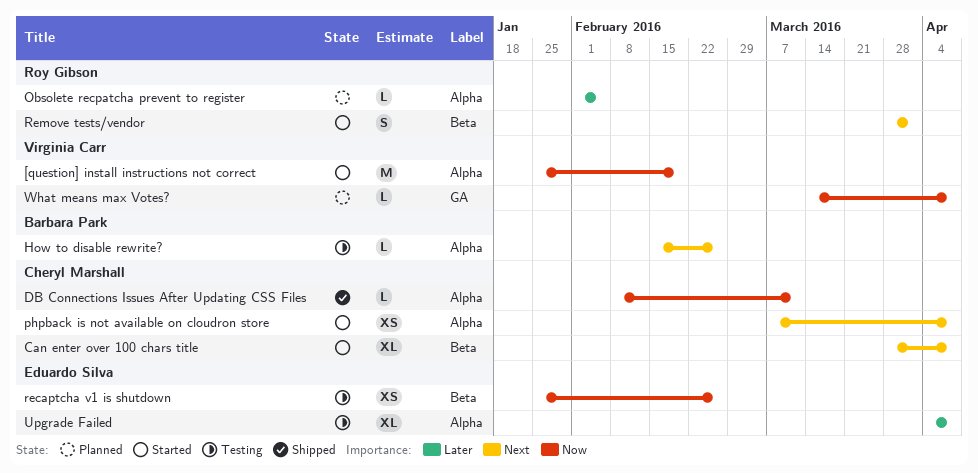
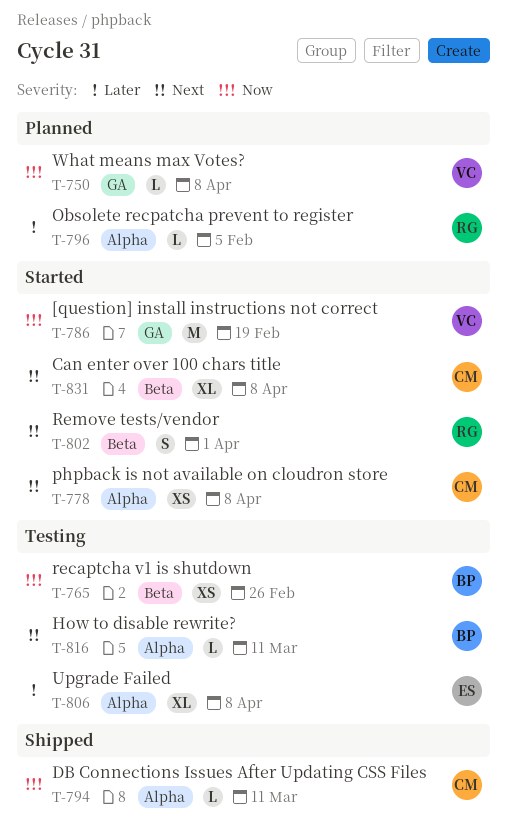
[question] install instructions not correct, label: Alpha -> GA
How to disable rewrite?, due: Feb 26 -> Mar 11
recaptcha v1 is shutdown, owner: Eduardo Silva -> Barbara Park

